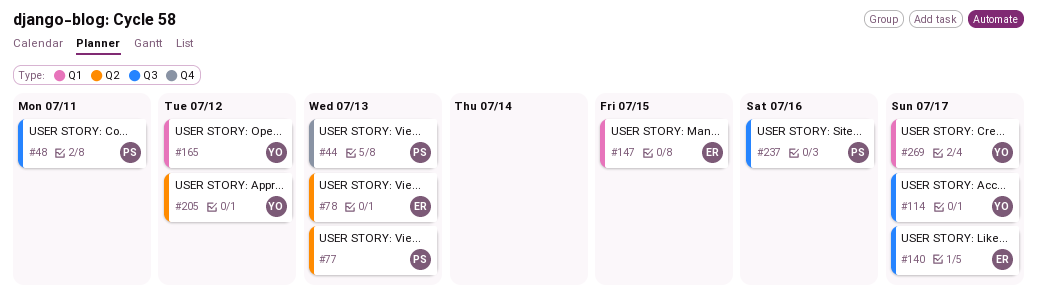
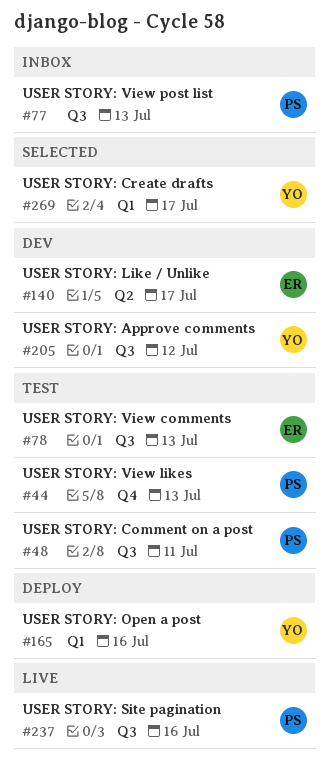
#77, label: Q2 -> Q3
#78, label: Q2 -> Q3
#114: present -> none
#140, label: Q3 -> Q2
#147: present -> none
#165, due: Jul 12 -> Jul 16
#205, label: Q2 -> Q3

